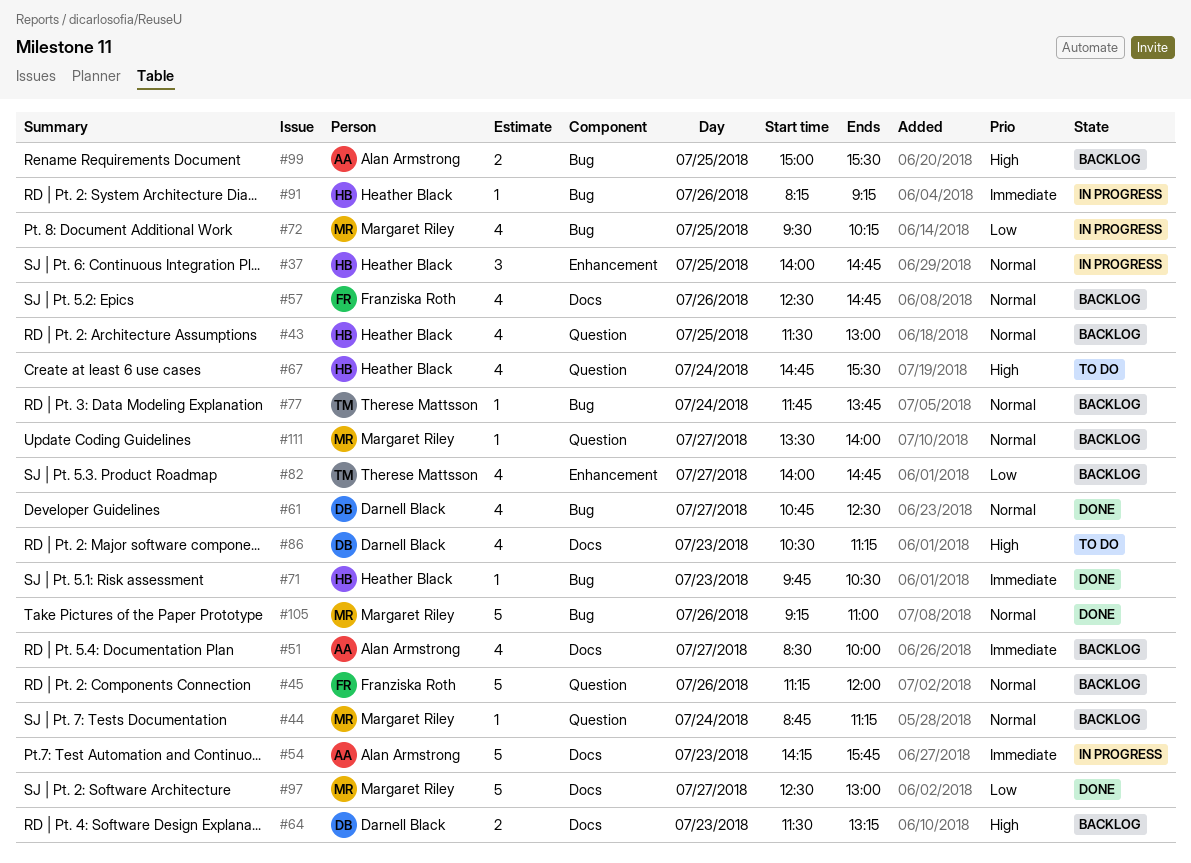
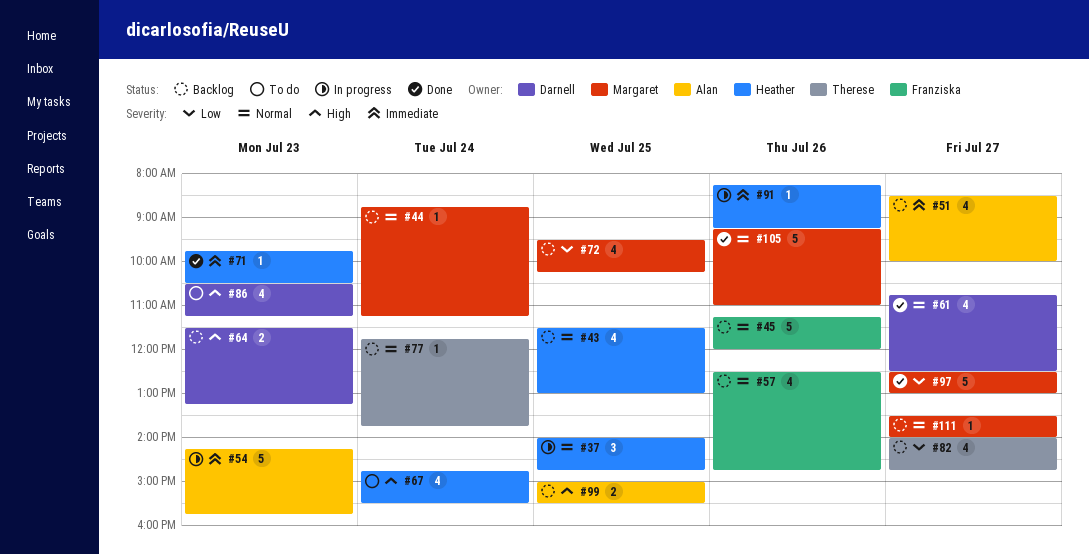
#72, status: In progress -> Backlog

